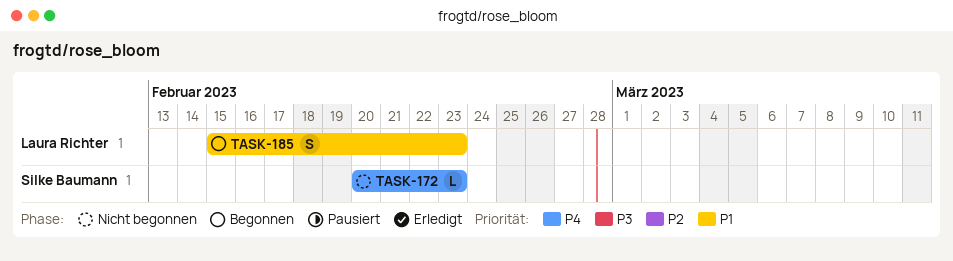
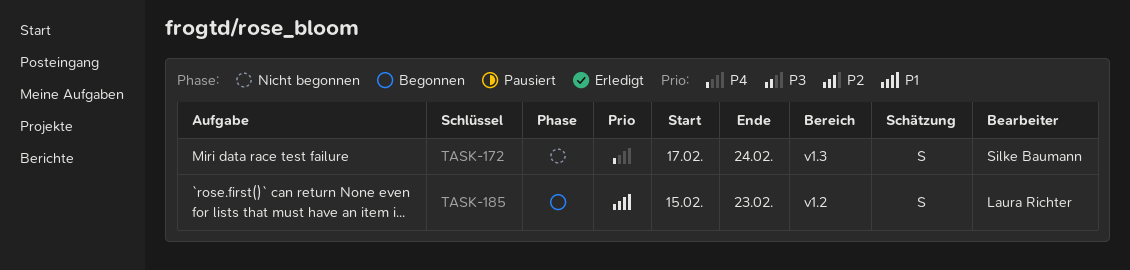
TASK-172, estimate: L -> S
TASK-172, start: Feb 20 -> Feb 17
TASK-172, due: Feb 23 -> Feb 24

